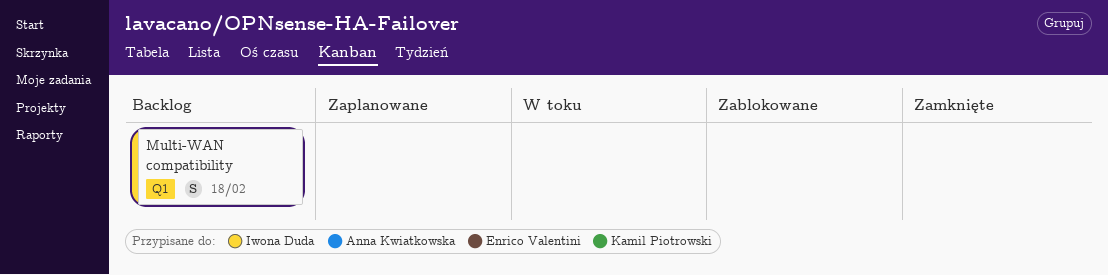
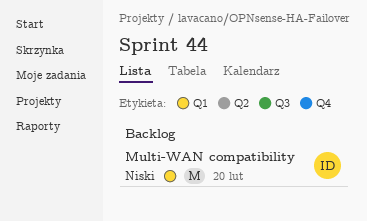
Multi-WAN compatibility, estimate: S -> M
Multi-WAN compatibility, due: Feb 18 -> Feb 20

